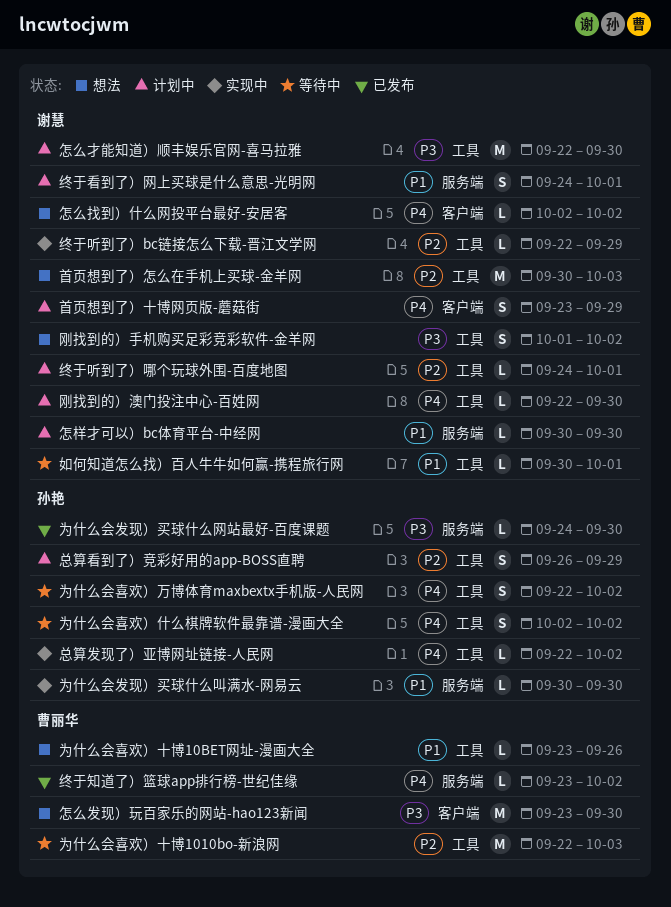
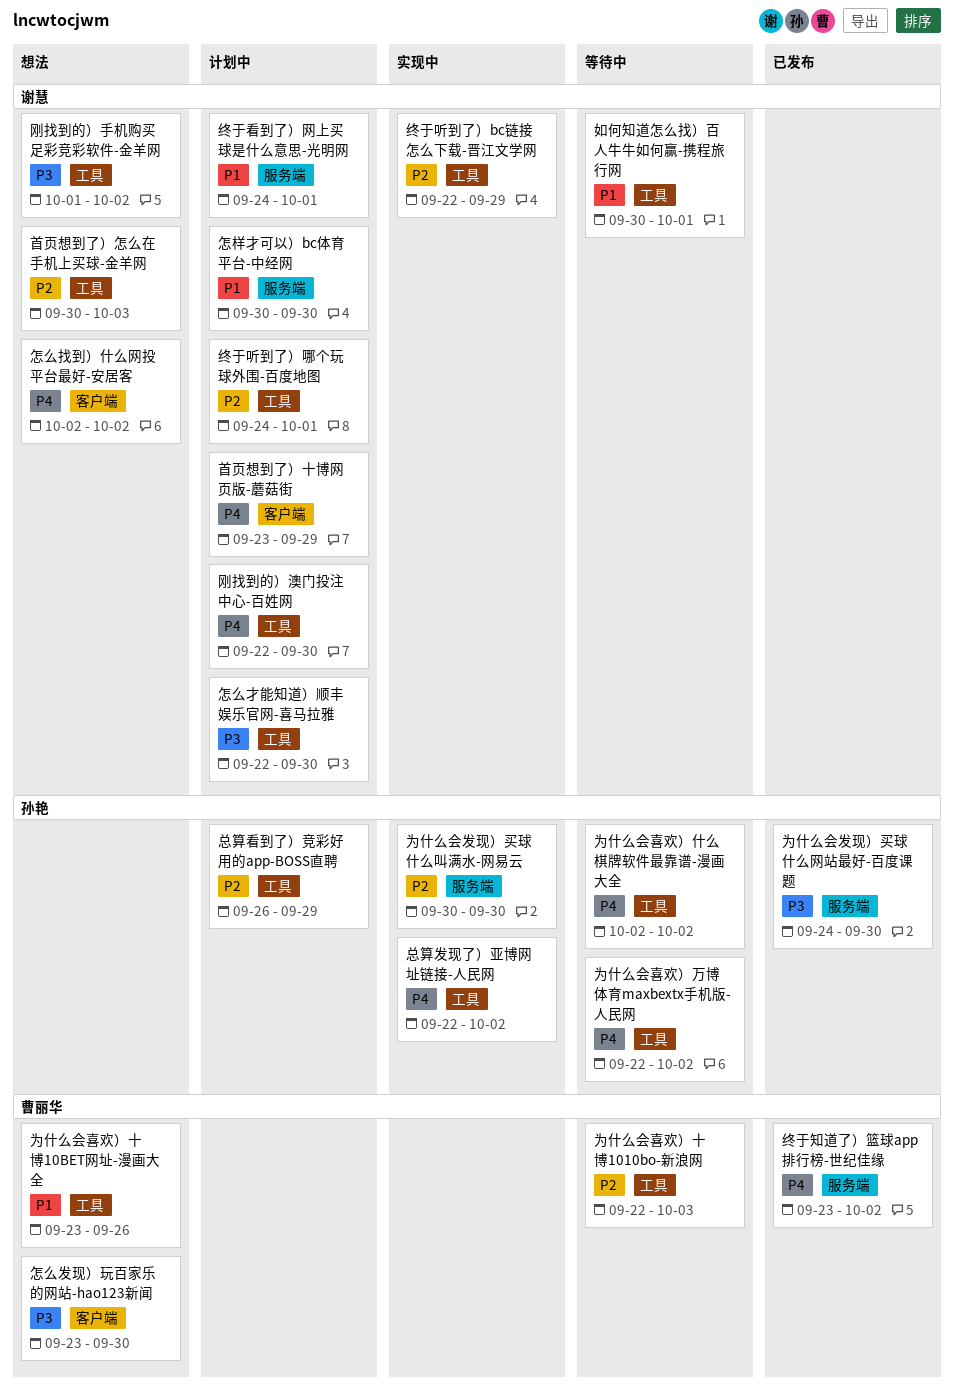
为什么会发现）买球什么叫满水-网易云, priority: P1 -> P2

